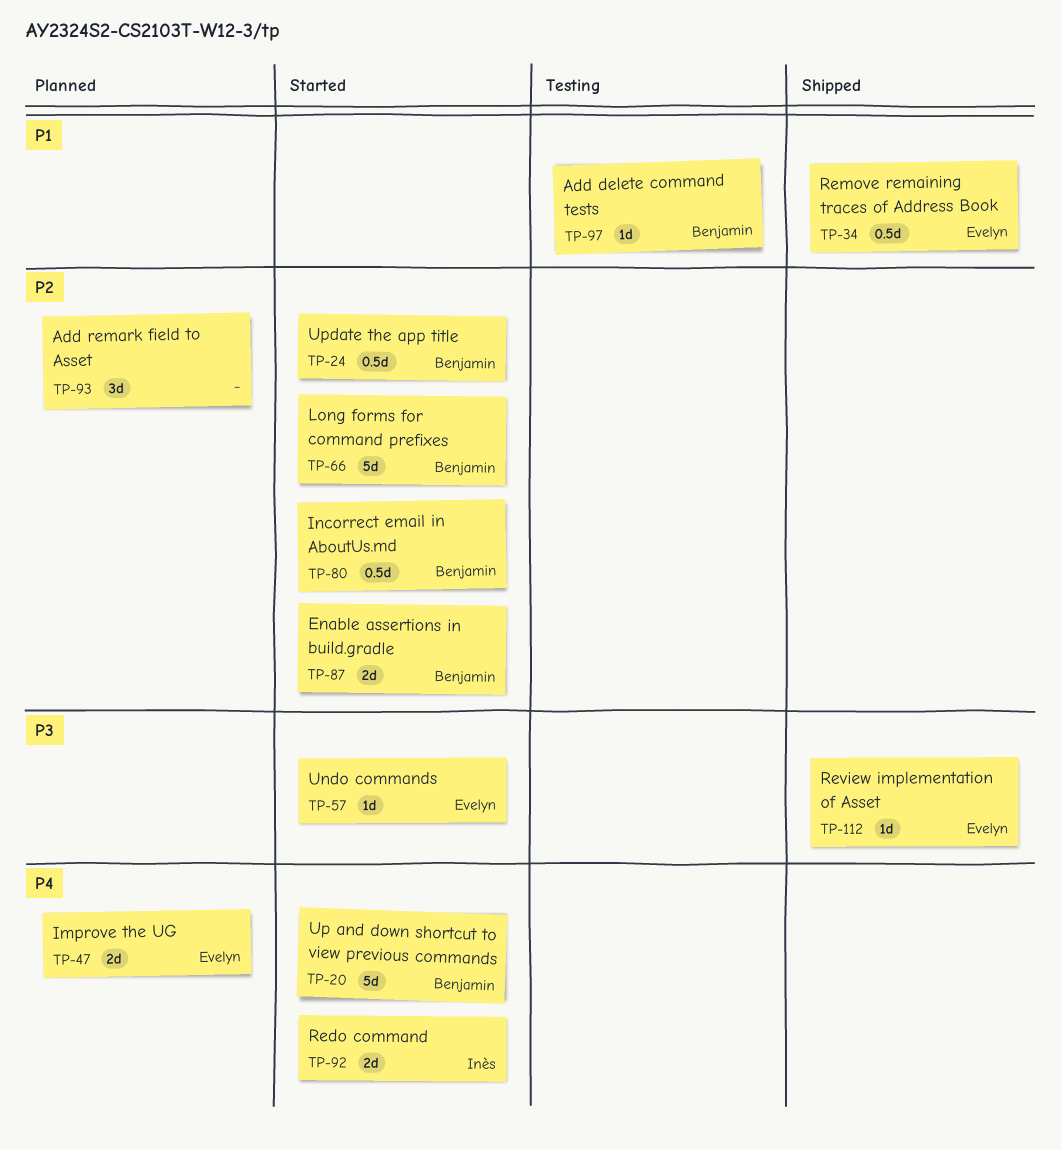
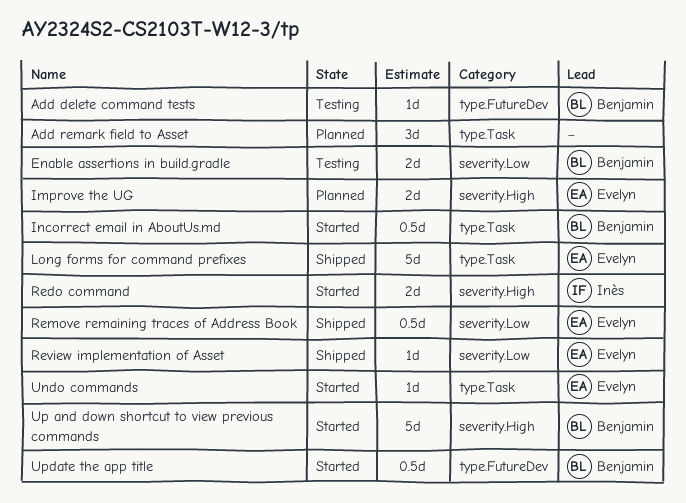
Enable assertions in build.gradle, status: Started -> Testing
Long forms for command prefixes, status: Started -> Shipped
Long forms for command prefixes, owner: Benjamin -> Evelyn

